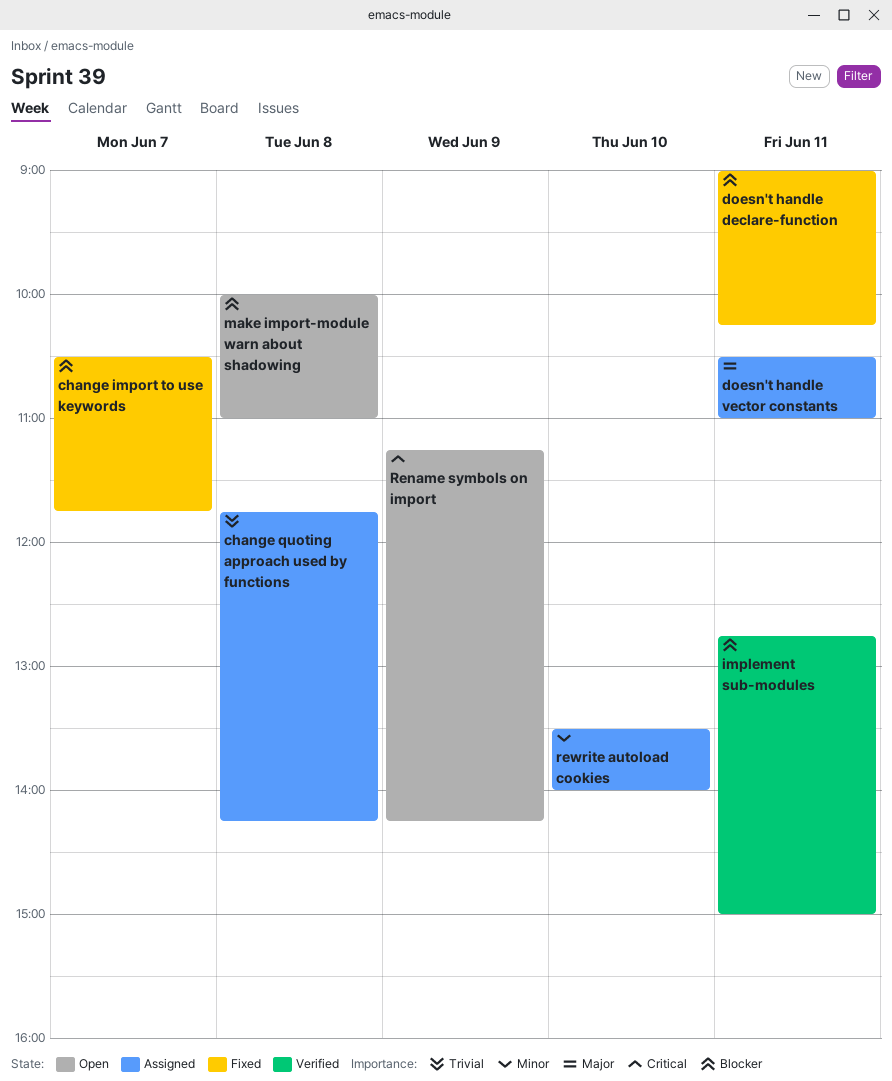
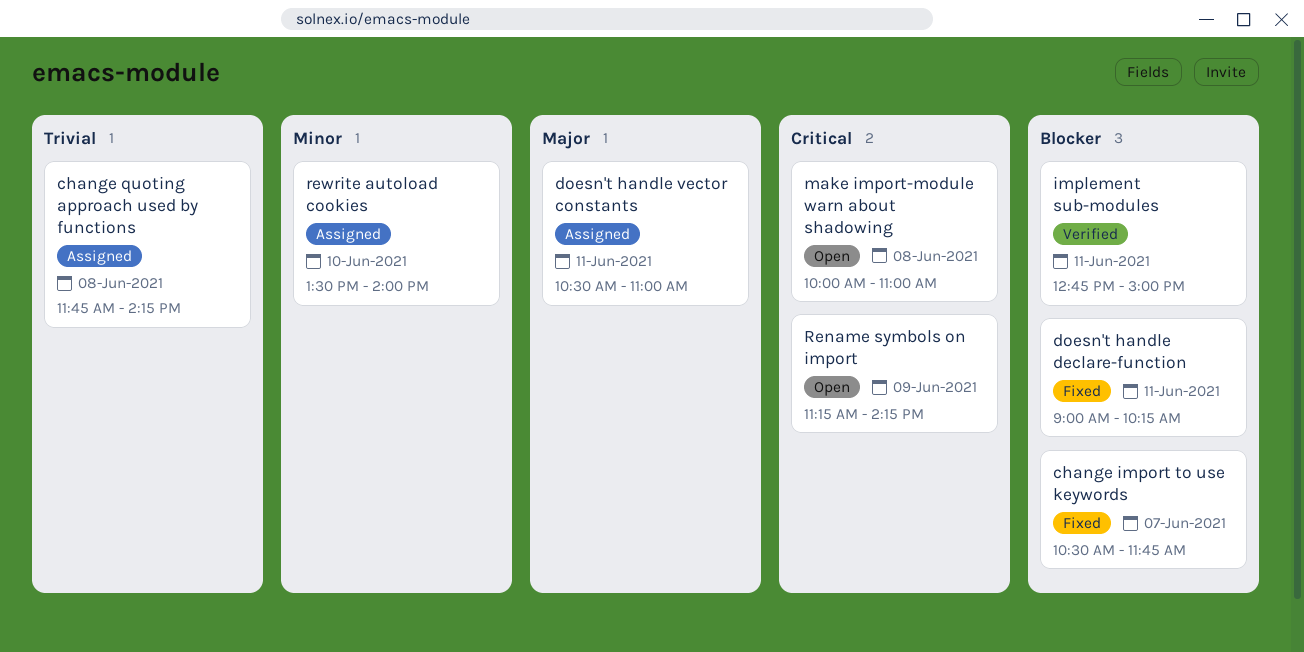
make import-module warn about shadowing, priority: Blocker -> Critical

